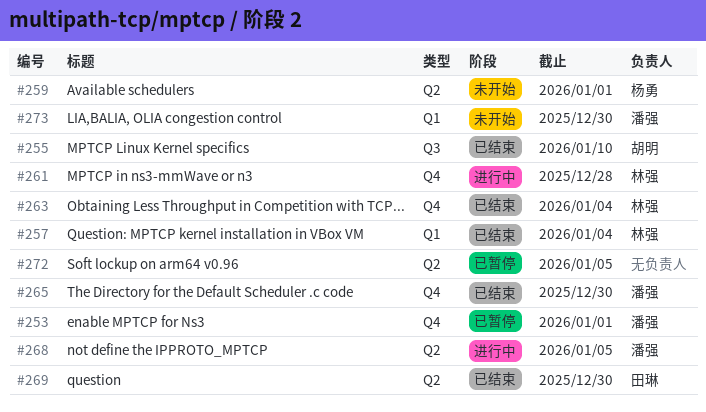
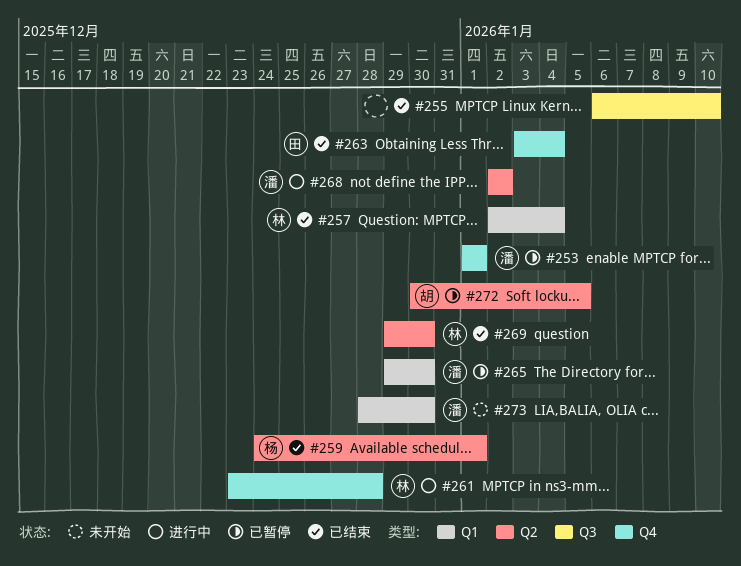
#255, owner: 胡明 -> none
#259, status: 未开始 -> 已结束
#263, owner: 林强 -> 田琳
#265, status: 已结束 -> 已暂停
#265, label: Q4 -> Q1
#268, due: Jan 5 -> Jan 2
#269, owner: 田琳 -> 林强
#272, owner: none -> 胡明

